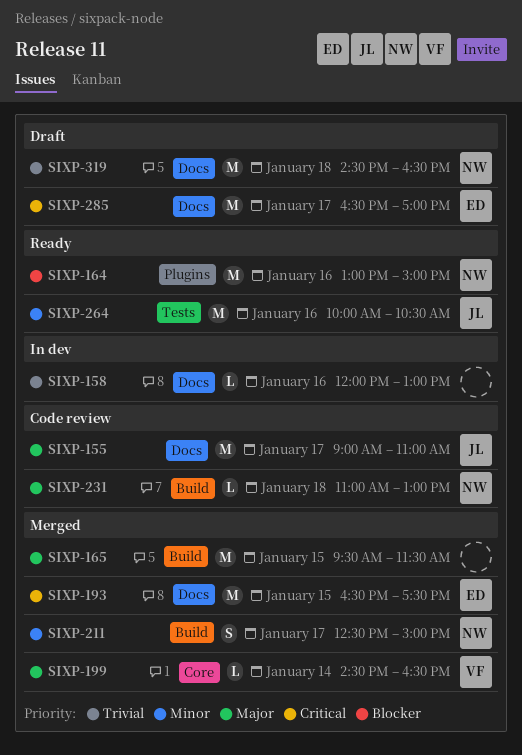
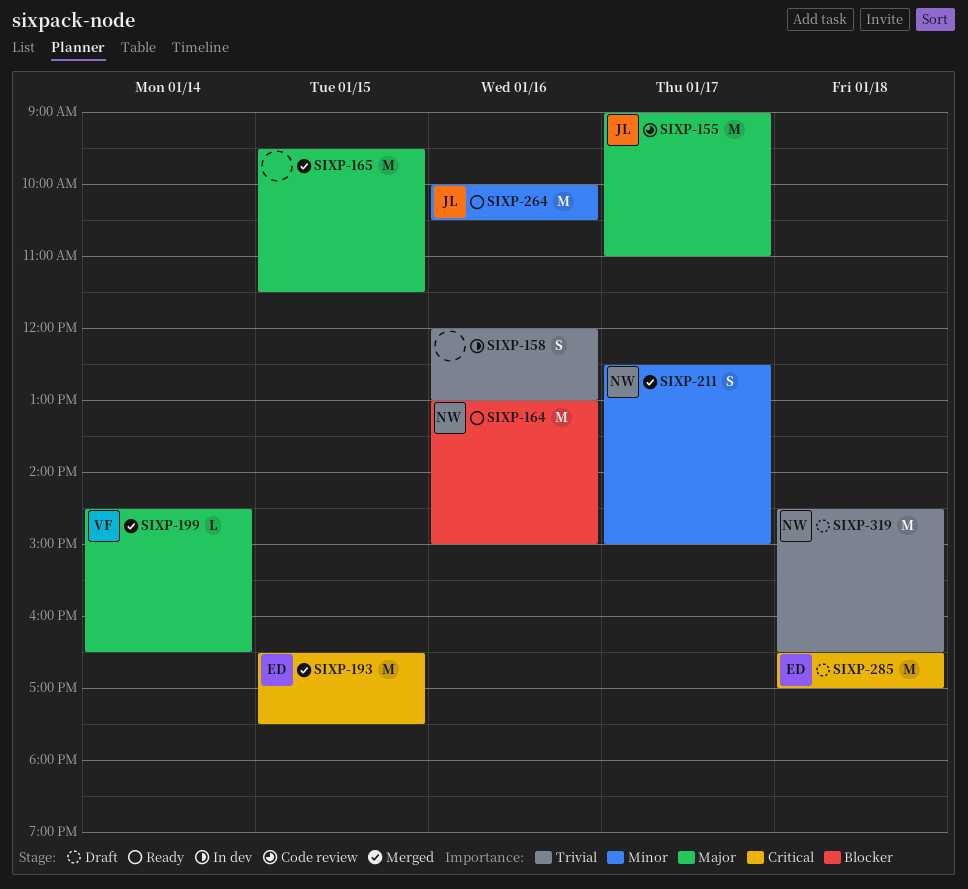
SIXP-158, estimate: L -> S
SIXP-231: present -> none
SIXP-285, day: Jan 17 -> Jan 18

